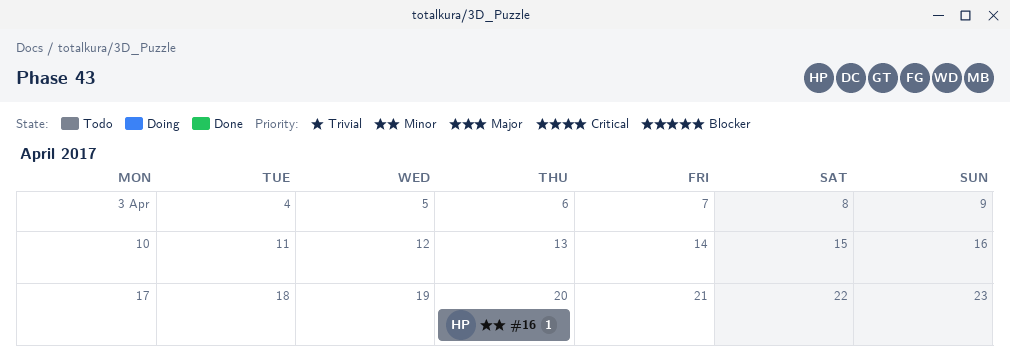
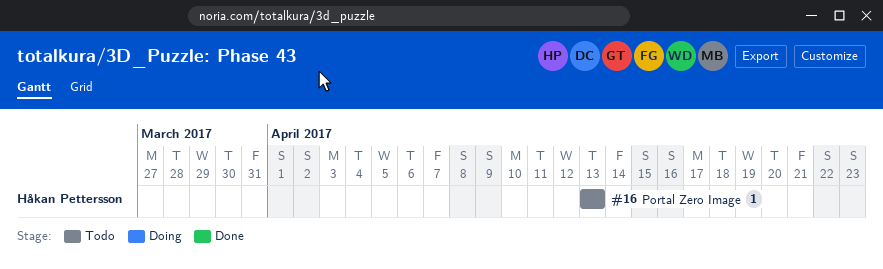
#16, start: Apr 20 -> Apr 13
#16, due: Apr 20 -> Apr 13

